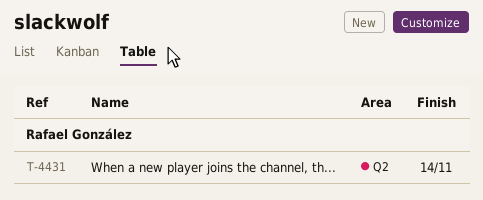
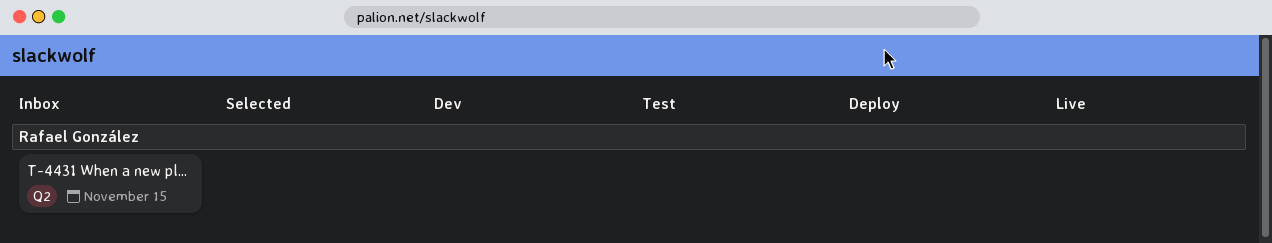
T-4431, due: Nov 14 -> Nov 15

